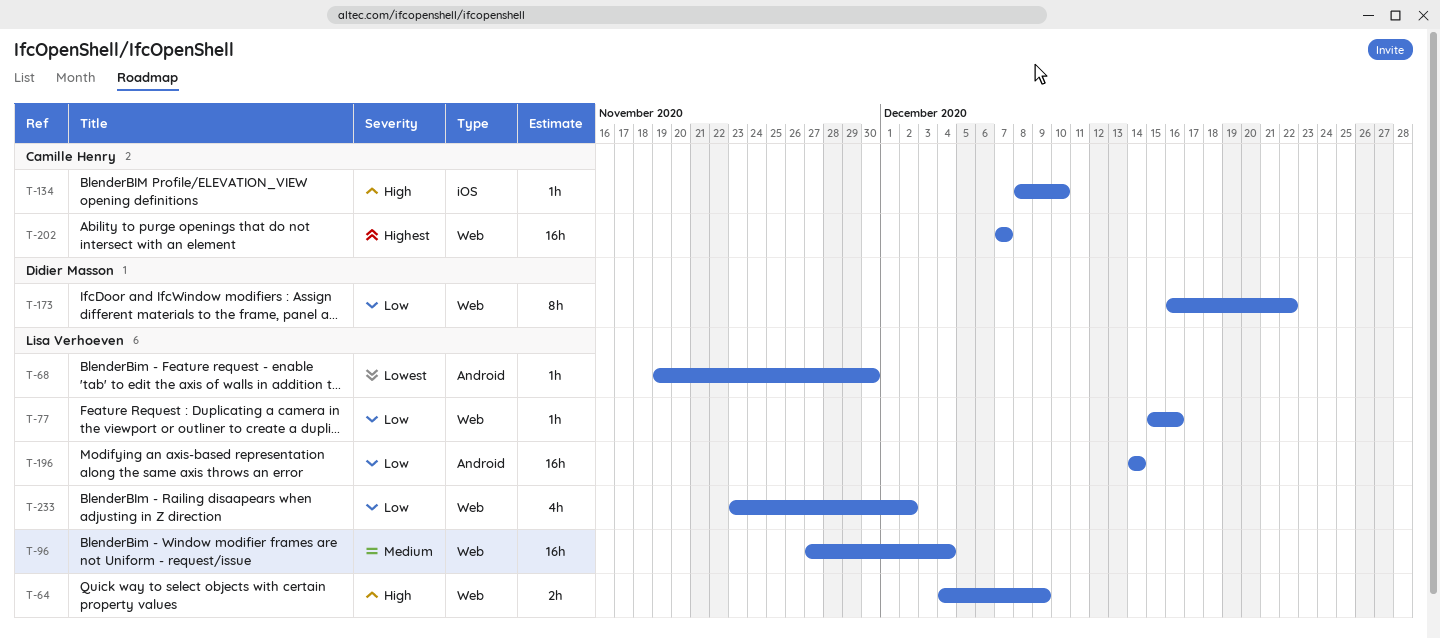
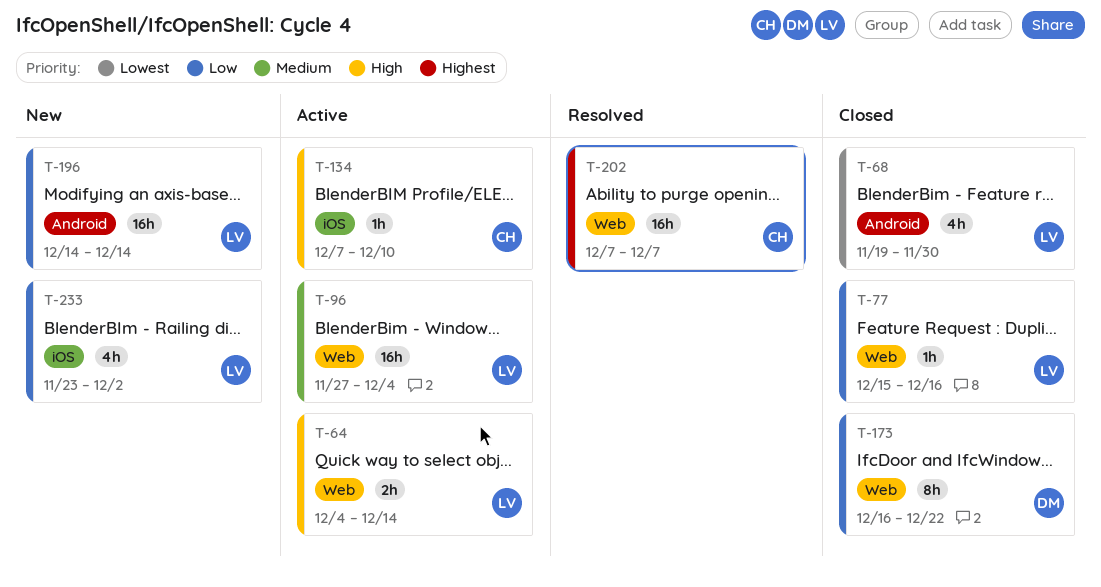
T-64, due: Dec 9 -> Dec 14
T-68, estimate: 1h -> 4h
T-134, start: Dec 8 -> Dec 7
T-233, label: Web -> iOS

